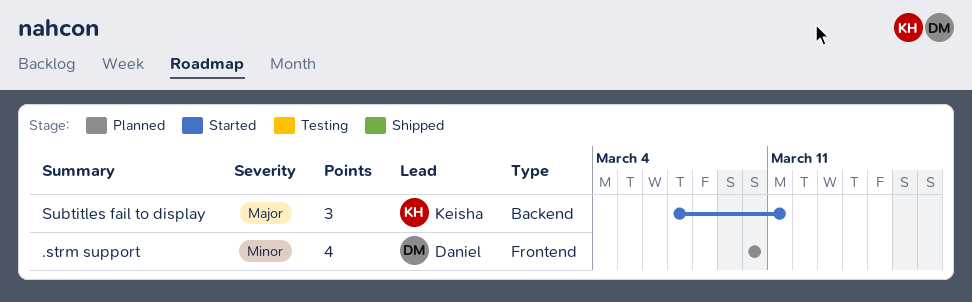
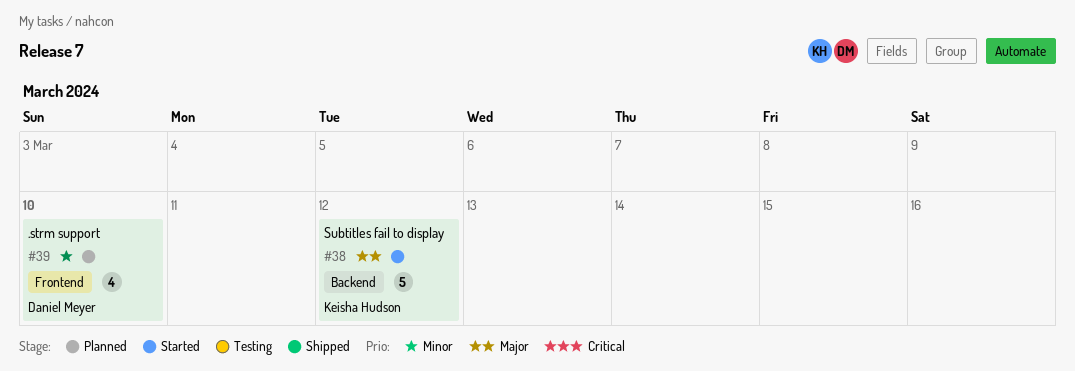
Subtitles fail to display, estimate: 3 -> 5
Subtitles fail to display, due: Mar 11 -> Mar 12

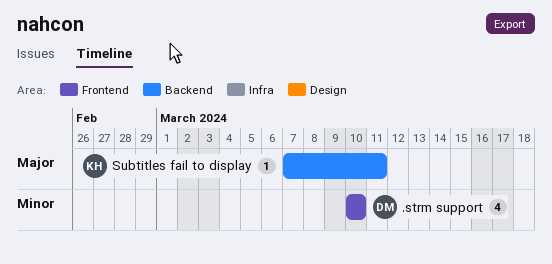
Subtitles fail to display, estimate: 5 -> 1
Subtitles fail to display, due: Mar 12 -> Mar 11

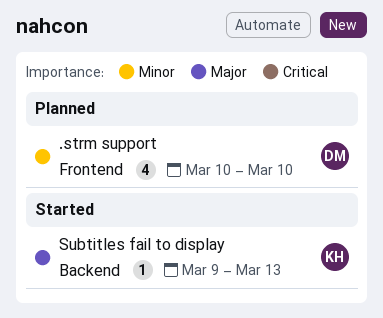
Subtitles fail to display, start: Mar 7 -> Mar 9
Subtitles fail to display, due: Mar 11 -> Mar 13

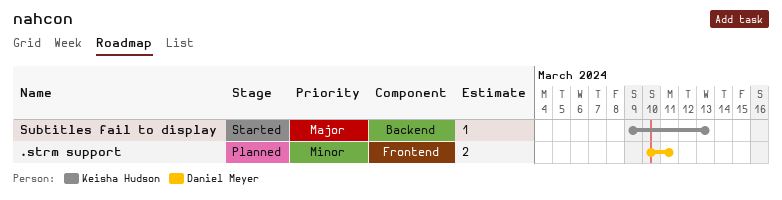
.strm support, estimate: 4 -> 2
.strm support, due: Mar 10 -> Mar 11

